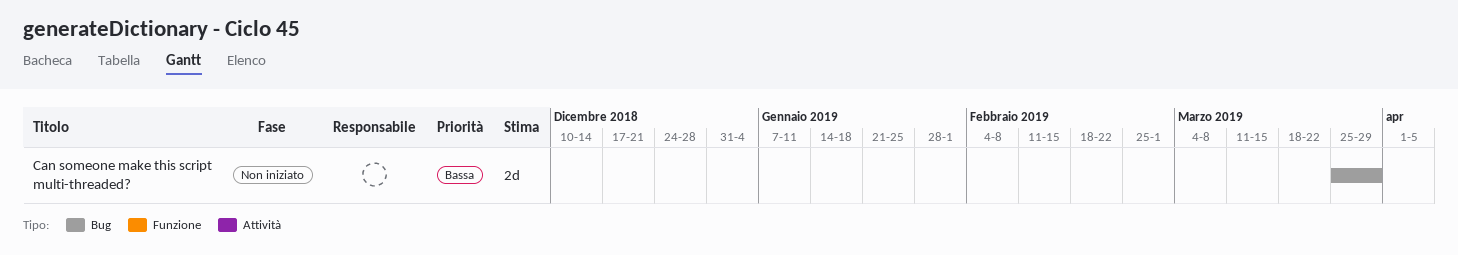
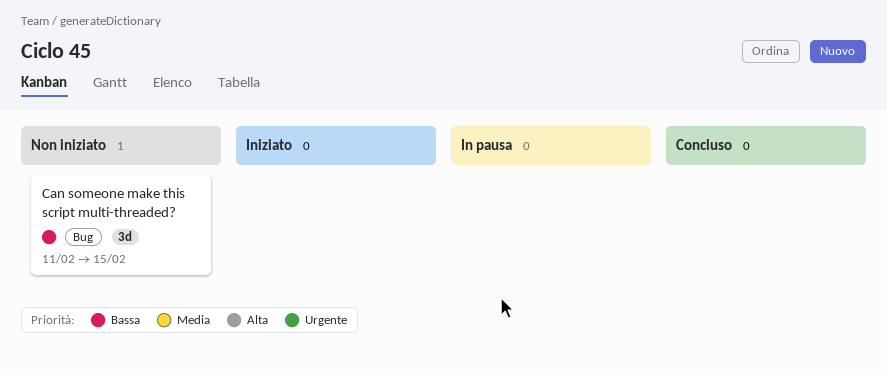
Can someone make this script multi-threaded?, estimate: 2d -> 3d
Can someone make this script multi-threaded?, start: Mar 25 -> Feb 11
Can someone make this script multi-threaded?, due: Mar 29 -> Feb 15

